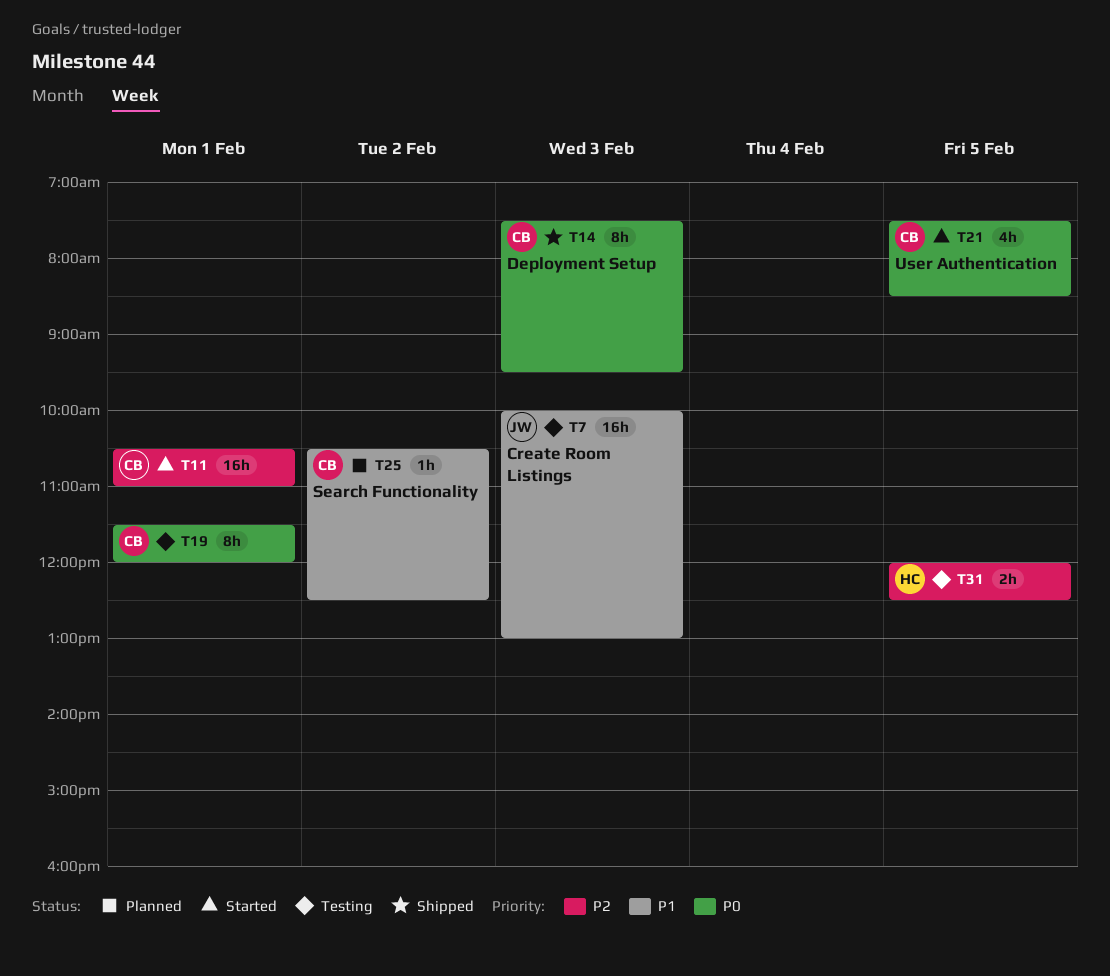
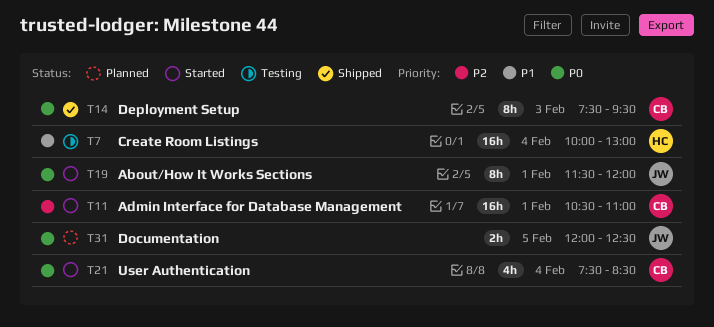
T7, owner: JW -> HC
T7, day: Feb 3 -> Feb 4
T19, status: Testing -> Started
T19, owner: CB -> JW
T21, day: Feb 5 -> Feb 4
T25: present -> none
T31, status: Testing -> Planned
T31, owner: HC -> JW
T31, priority: P2 -> P0

